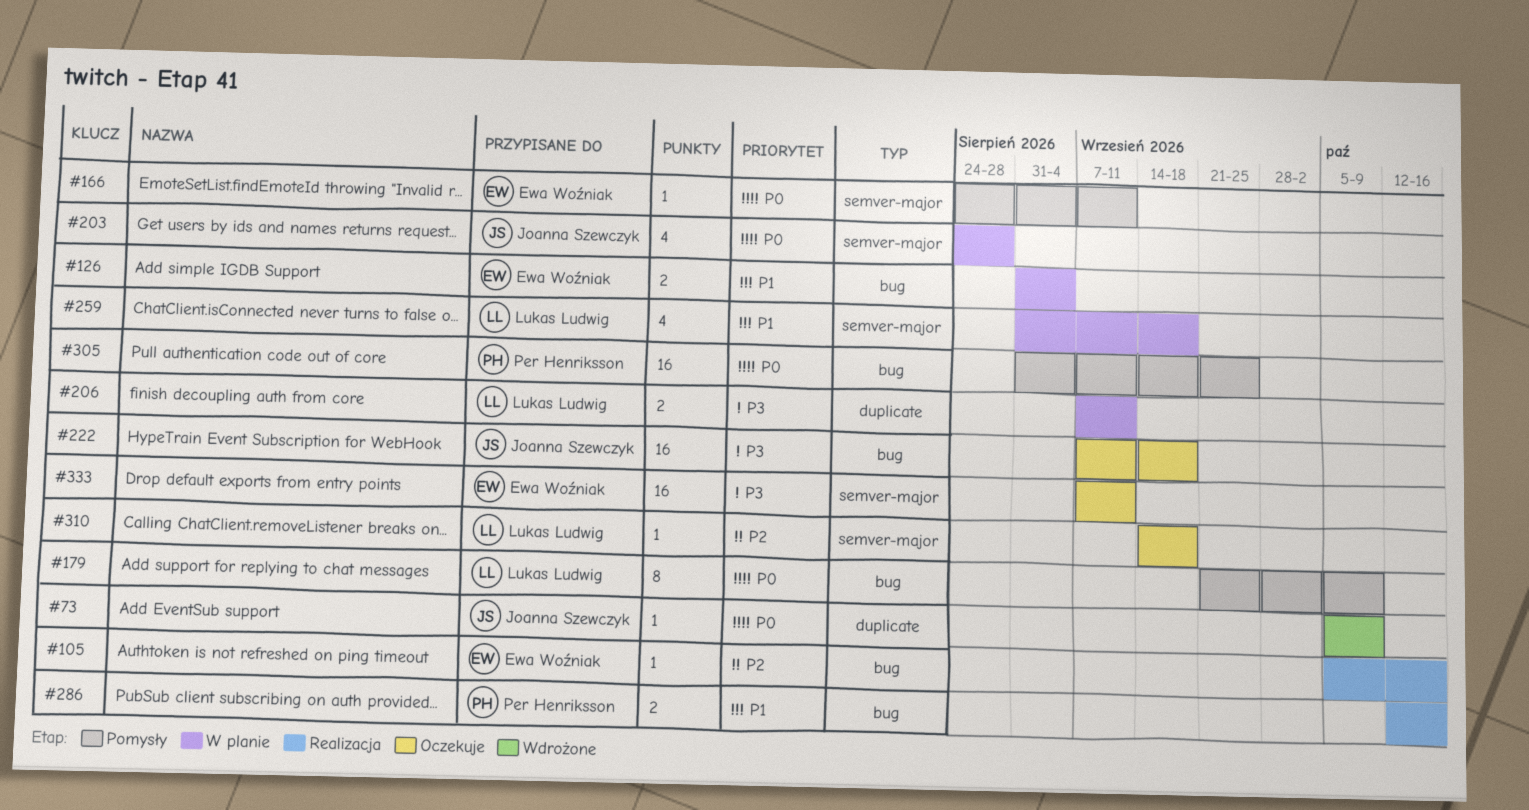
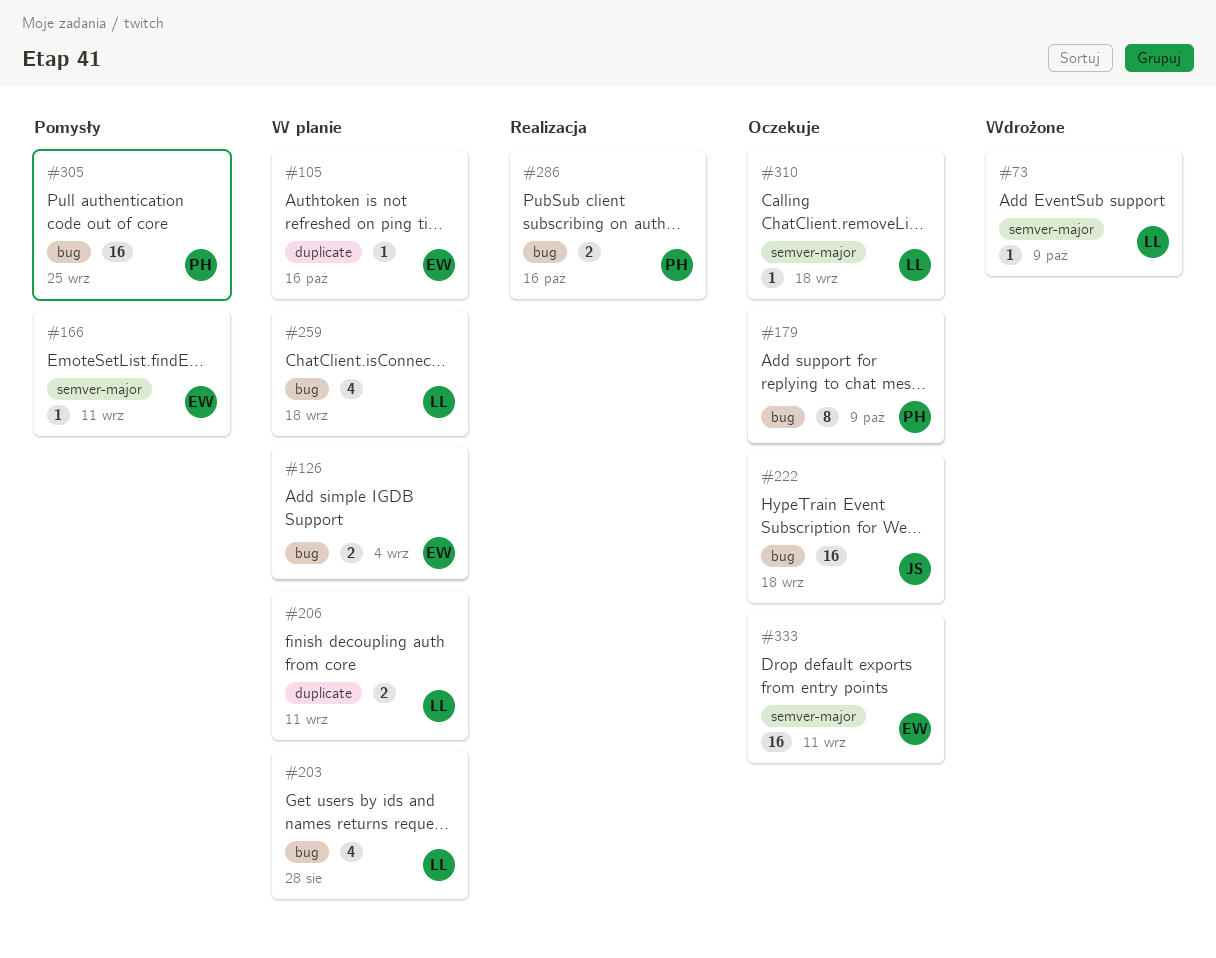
#73, owner: Joanna Szewczyk -> Lukas Ludwig
#73, label: duplicate -> semver-major
#105, status: Realizacja -> W planie
#105, label: bug -> duplicate
#179, status: Pomysły -> Oczekuje
#179, owner: Lukas Ludwig -> Per Henriksson
#203, owner: Joanna Szewczyk -> Lukas Ludwig
#203, label: semver-major -> bug
#259, label: semver-major -> bug

